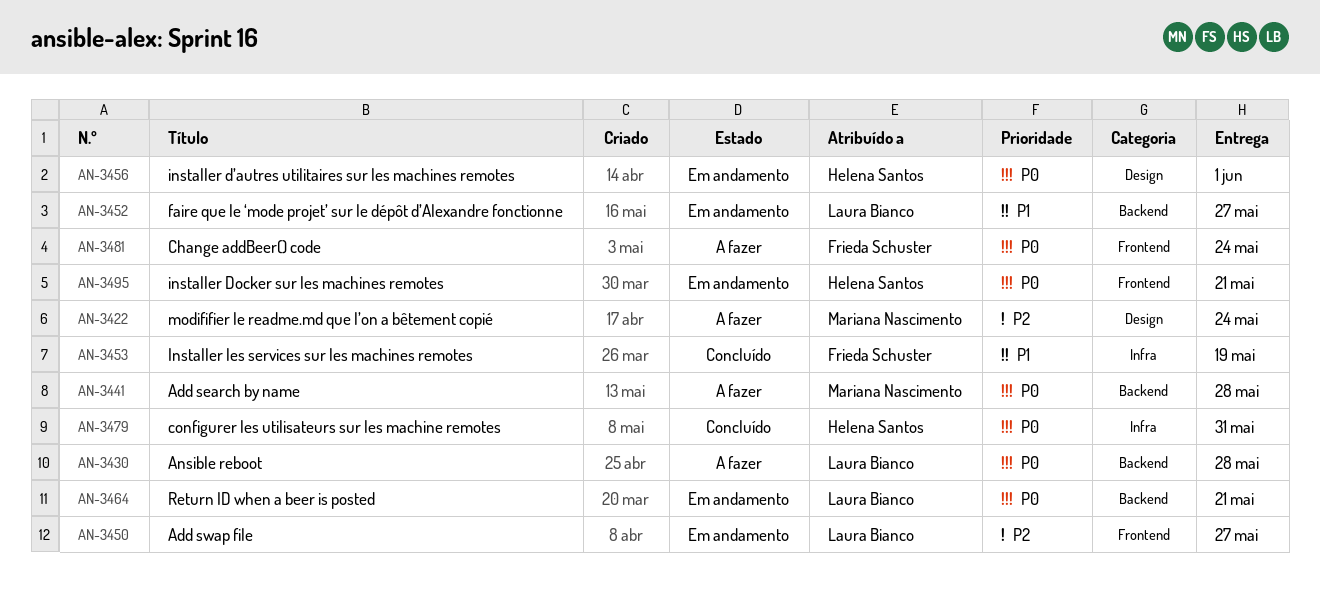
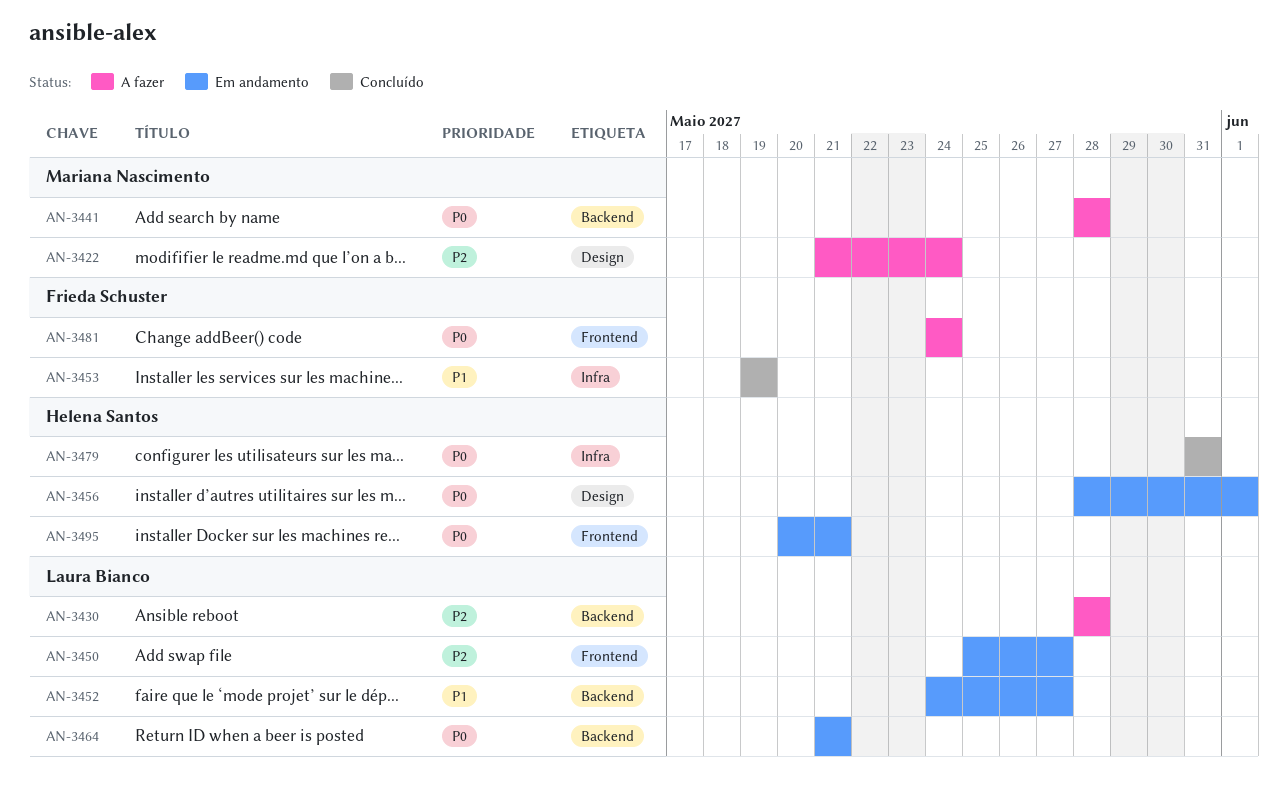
AN-3430, priority: P0 -> P2

